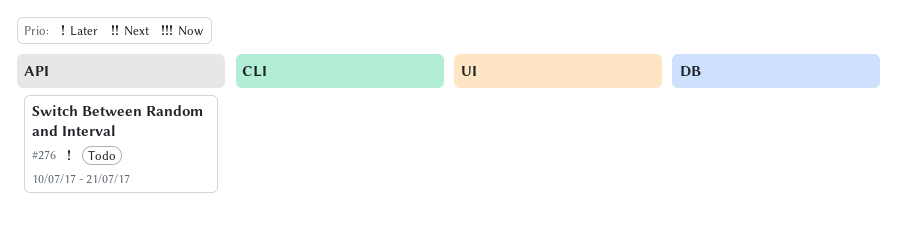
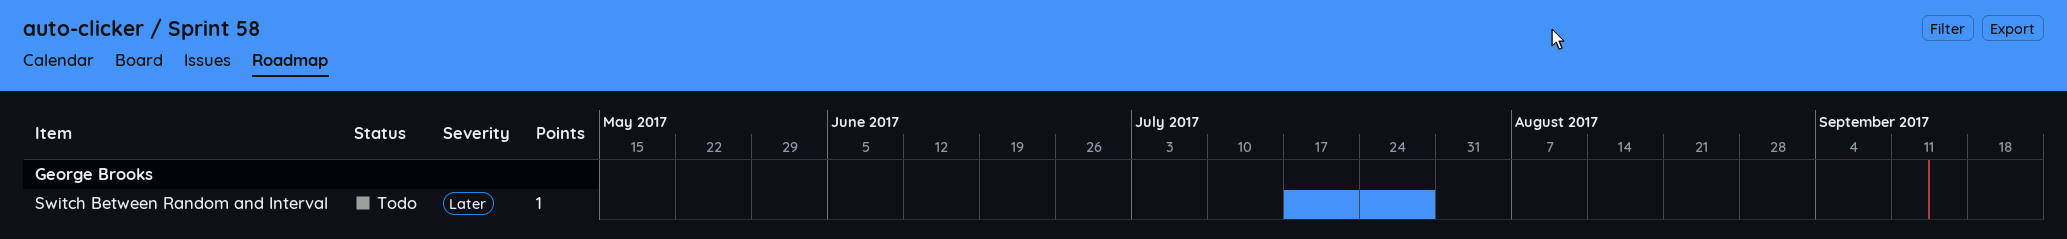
Switch Between Random and Interval, start: Jul 10 -> Jul 17
Switch Between Random and Interval, due: Jul 21 -> Jul 28

